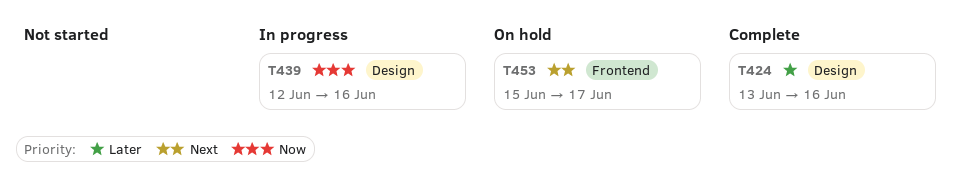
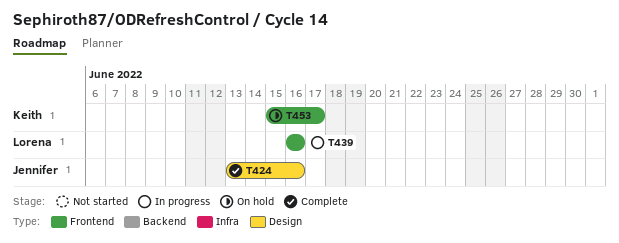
T439, label: Design -> Frontend
T439, start: Jun 12 -> Jun 16

